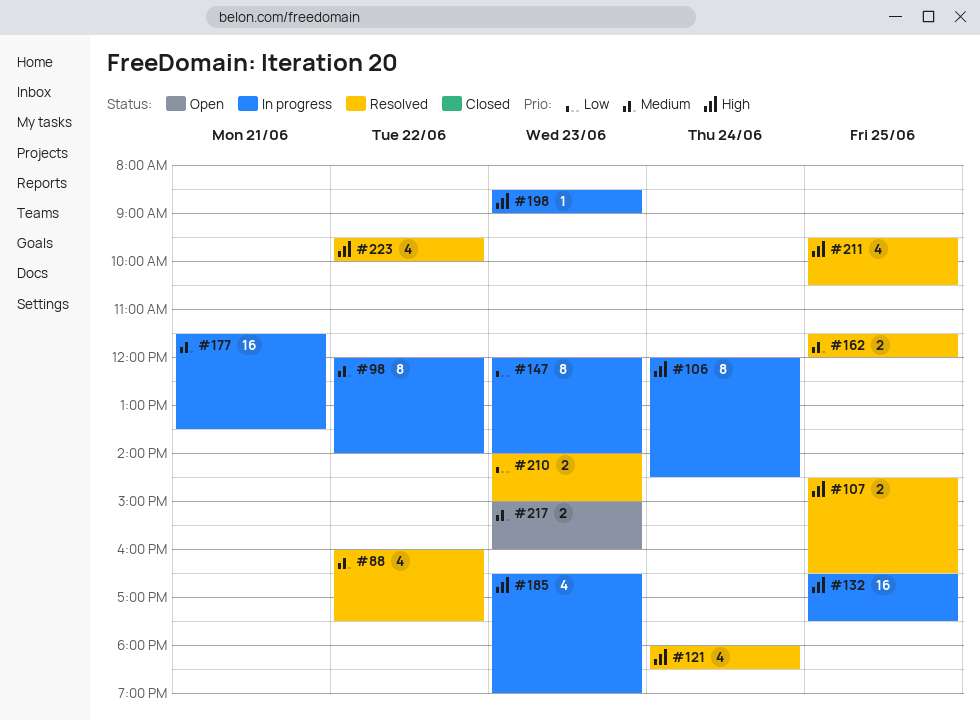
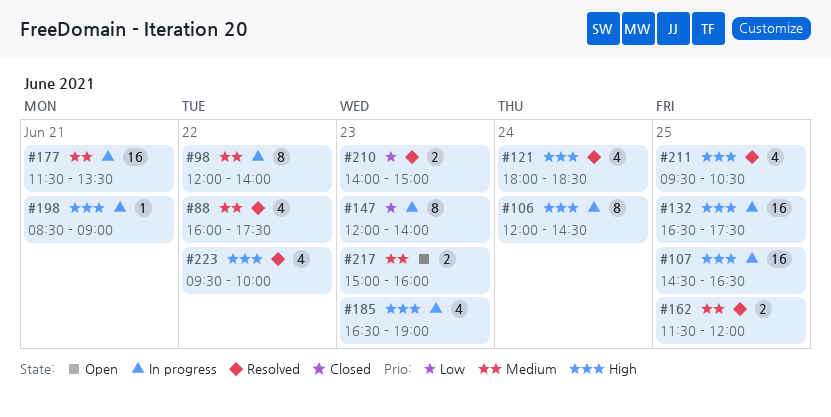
#107, status: Resolved -> In progress
#107, estimate: 2 -> 16
#198, day: Jun 23 -> Jun 21

